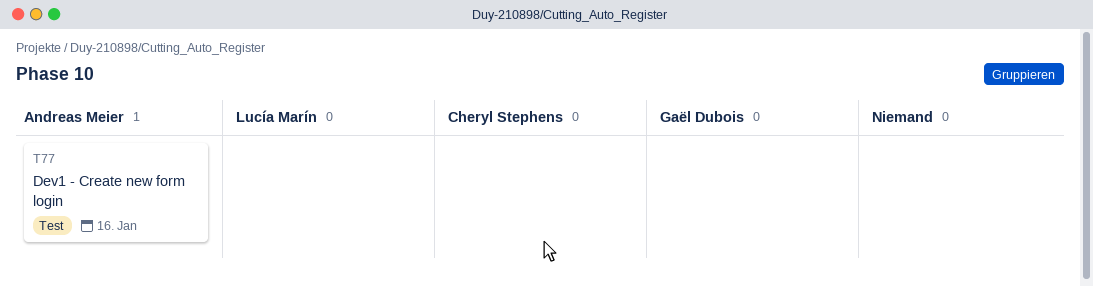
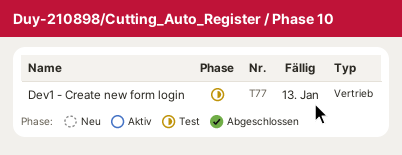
T77, due: Jan 16 -> Jan 13

